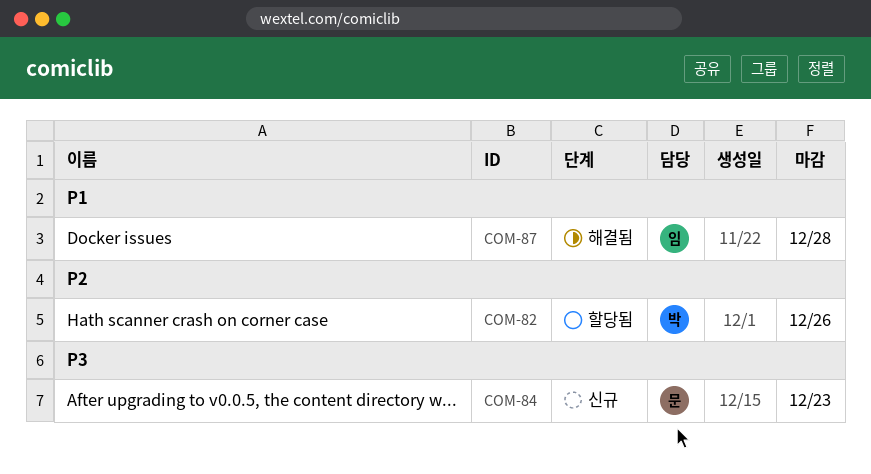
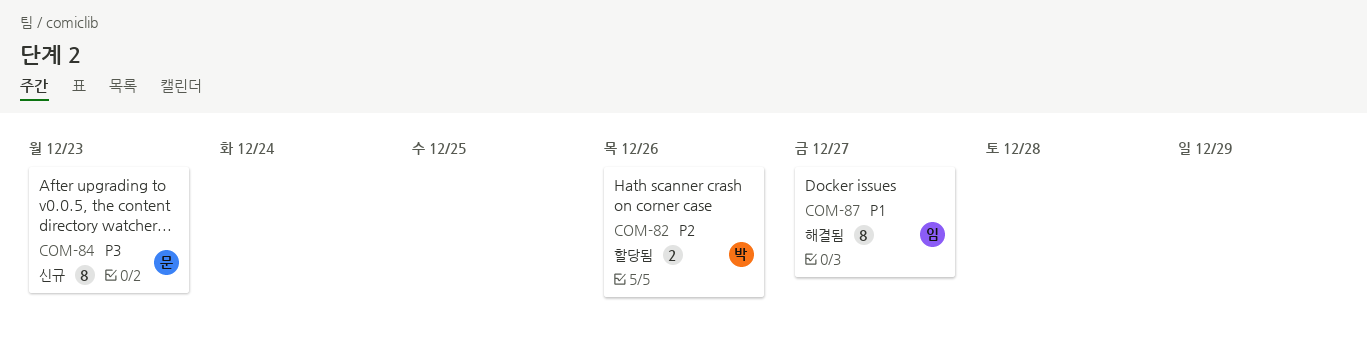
COM-87, due: Dec 28 -> Dec 27

